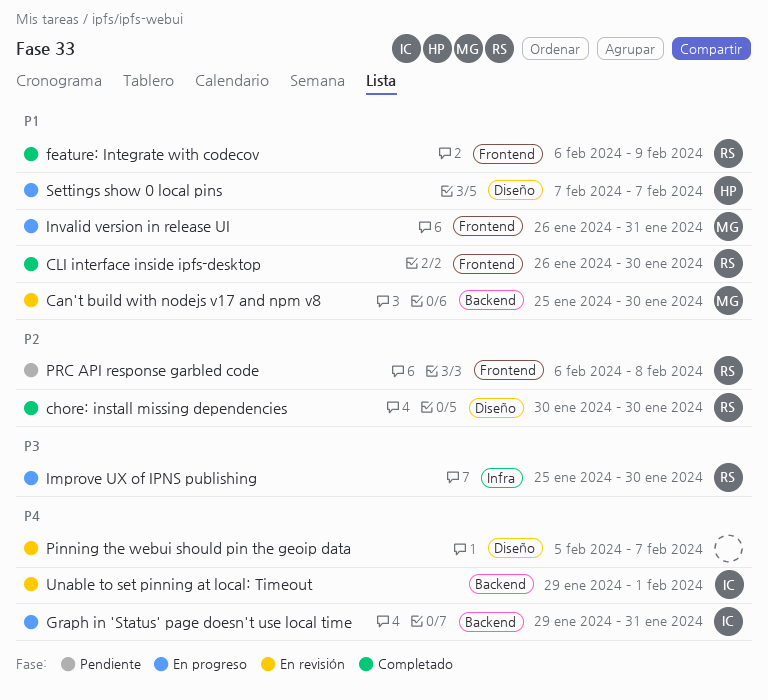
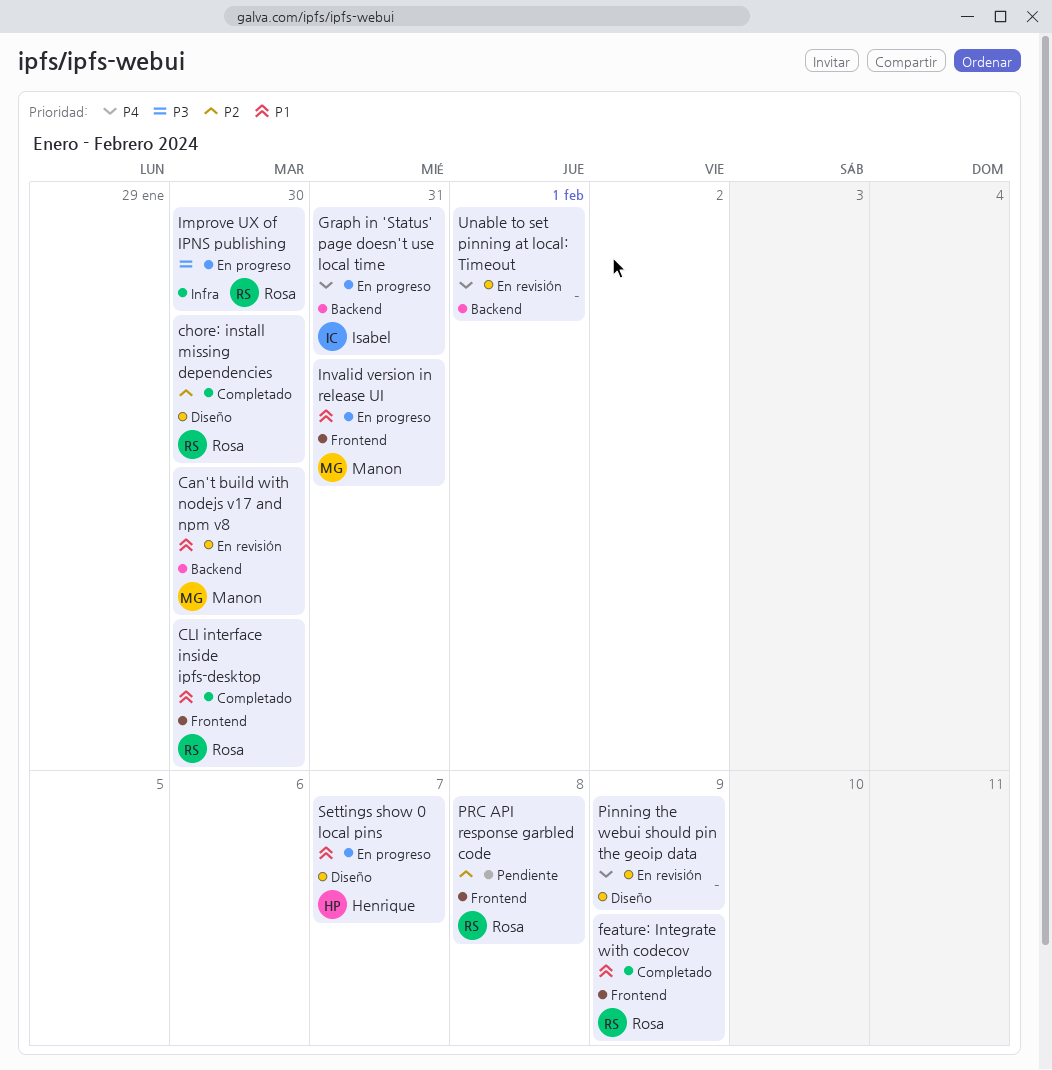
Pinning the webui should pin the geoip data, due: Feb 7 -> Feb 9
Unable to set pinning at local: Timeout, owner: Isabel -> none

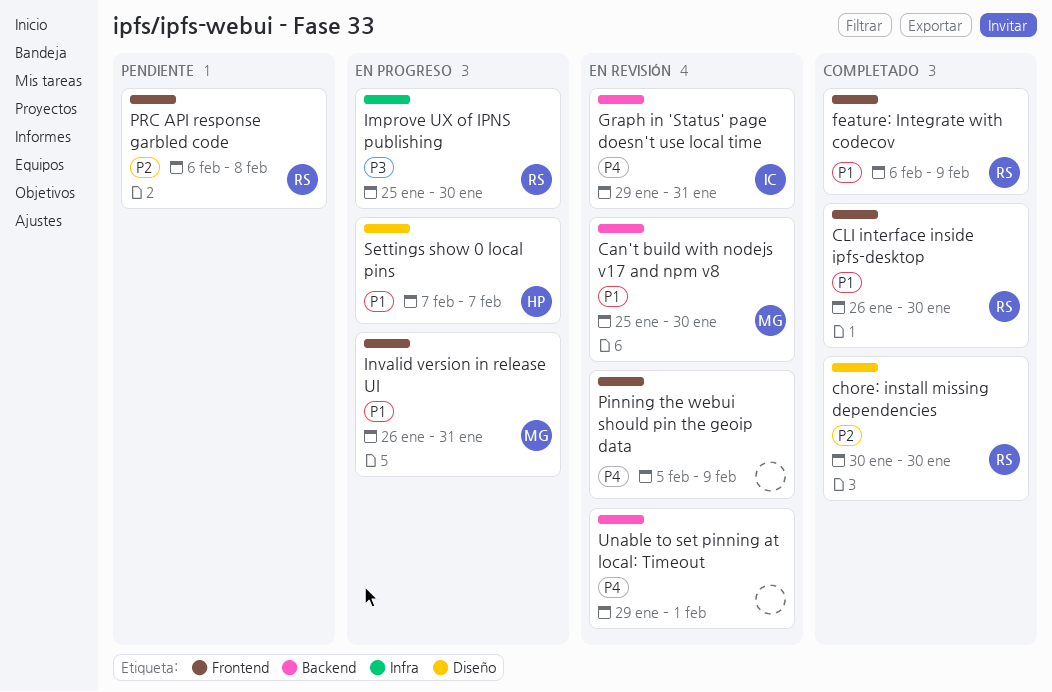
Graph in 'Status' page doesn't use local time, status: En progreso -> En revisión
Pinning the webui should pin the geoip data, label: Diseño -> Frontend

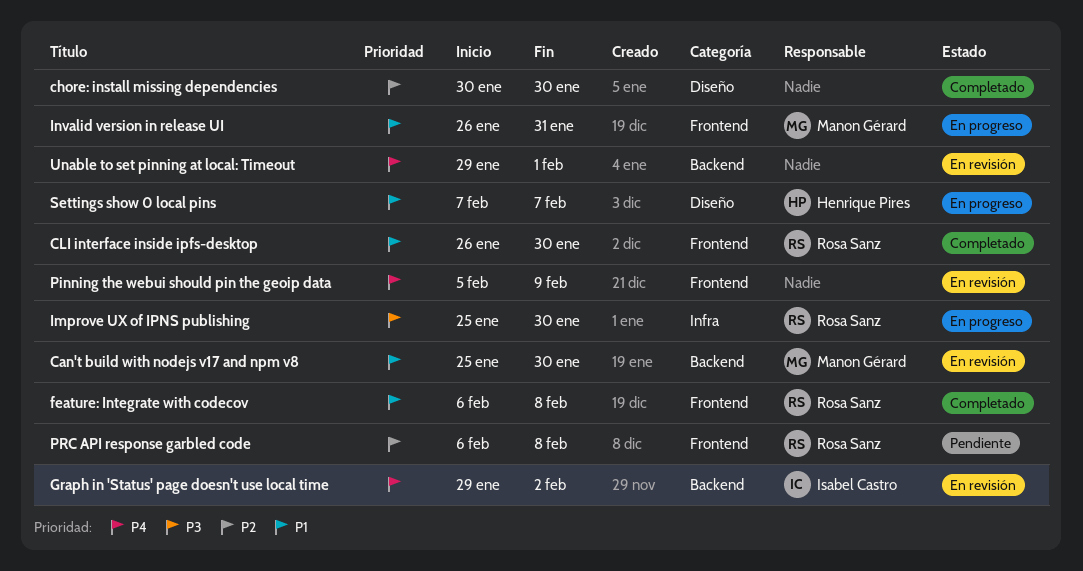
chore: install missing dependencies, owner: Rosa Sanz -> none
feature: Integrate with codecov, due: Feb 9 -> Feb 8
Graph in 'Status' page doesn't use local time, due: Jan 31 -> Feb 2

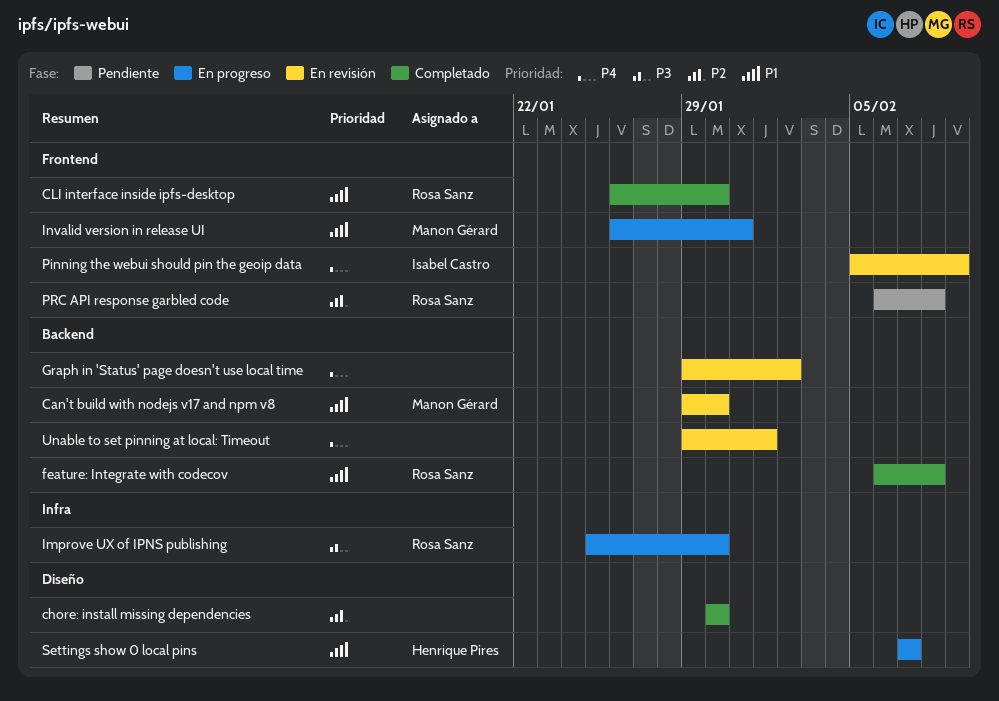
Can't build with nodejs v17 and npm v8, start: Jan 25 -> Jan 29
feature: Integrate with codecov, label: Frontend -> Backend
Graph in 'Status' page doesn't use local time, owner: Isabel Castro -> none
Pinning the webui should pin the geoip data, owner: none -> Isabel Castro

